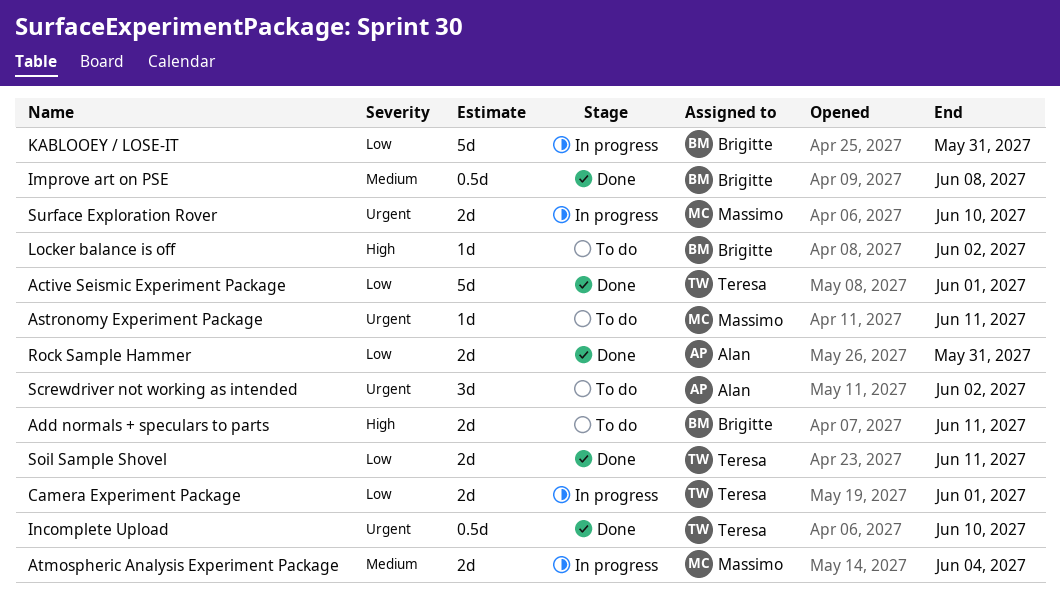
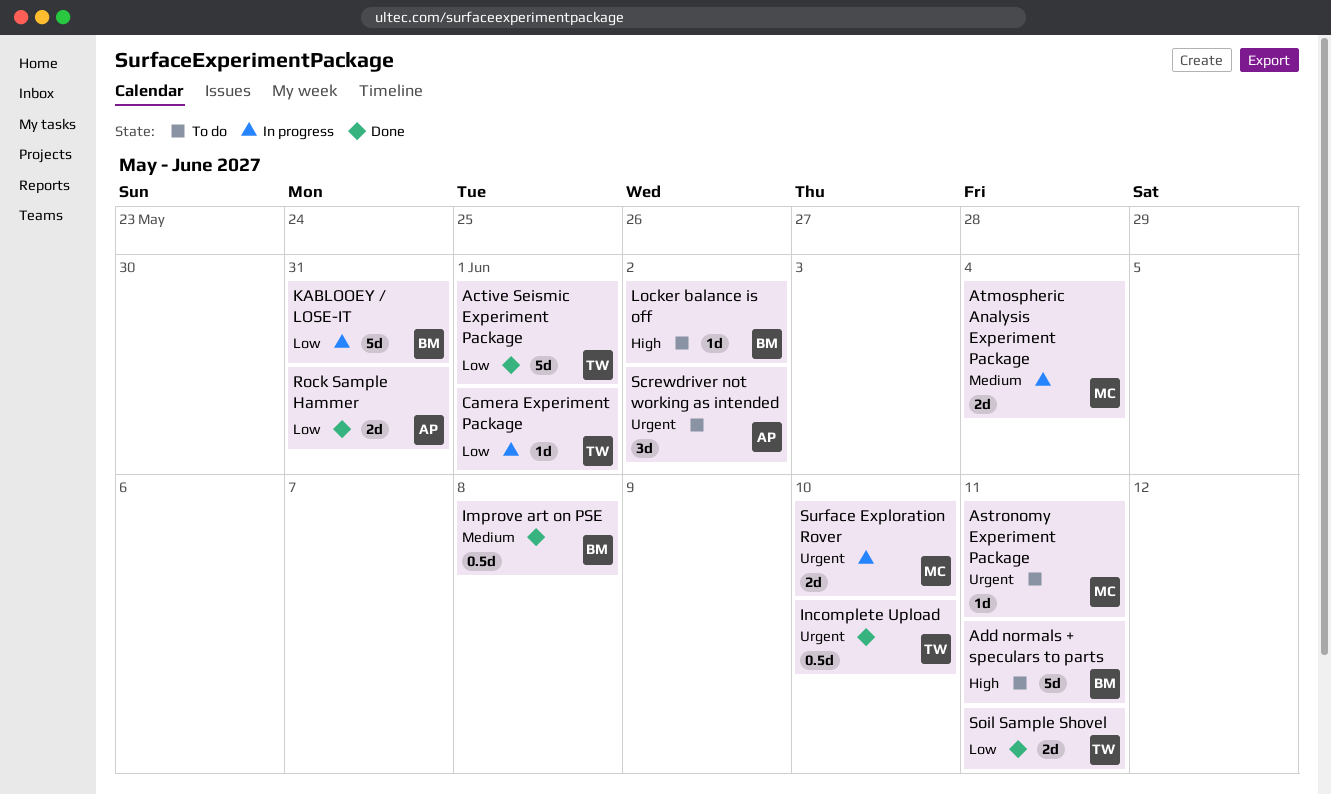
Add normals + speculars to parts, estimate: 2d -> 5d
Camera Experiment Package, estimate: 2d -> 1d

